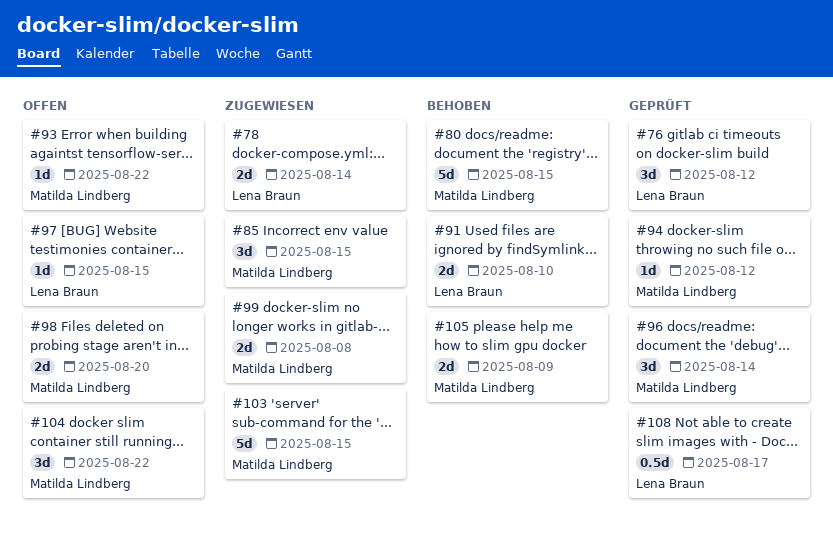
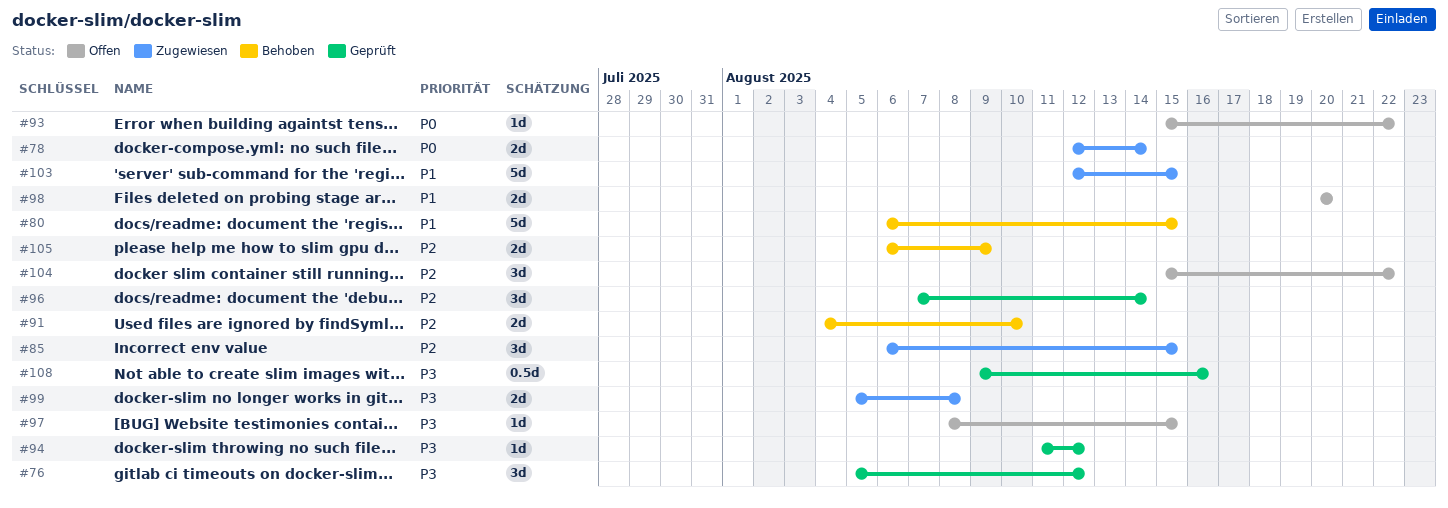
#108, due: Aug 17 -> Aug 16

